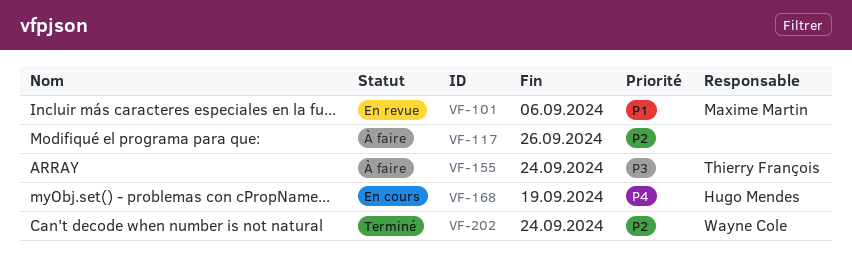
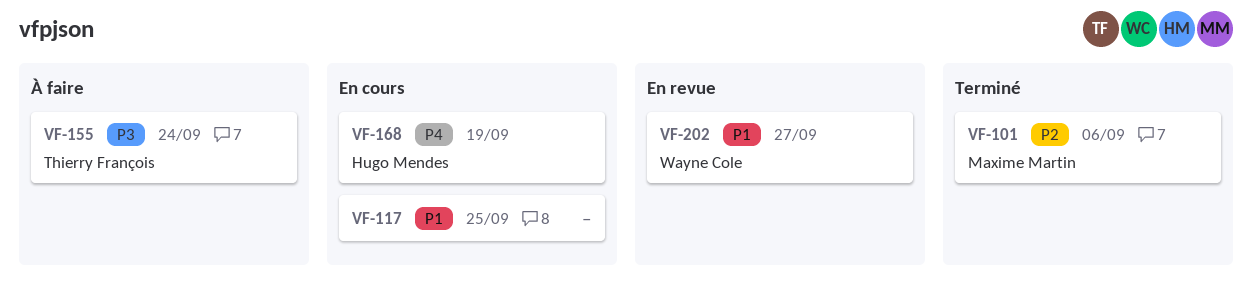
VF-101, status: En revue -> Terminé
VF-101, priority: P1 -> P2
VF-117, status: À faire -> En cours
VF-117, priority: P2 -> P1
VF-117, due: Sep 26 -> Sep 25
VF-202, status: Terminé -> En revue
VF-202, priority: P2 -> P1
VF-202, due: Sep 24 -> Sep 27

